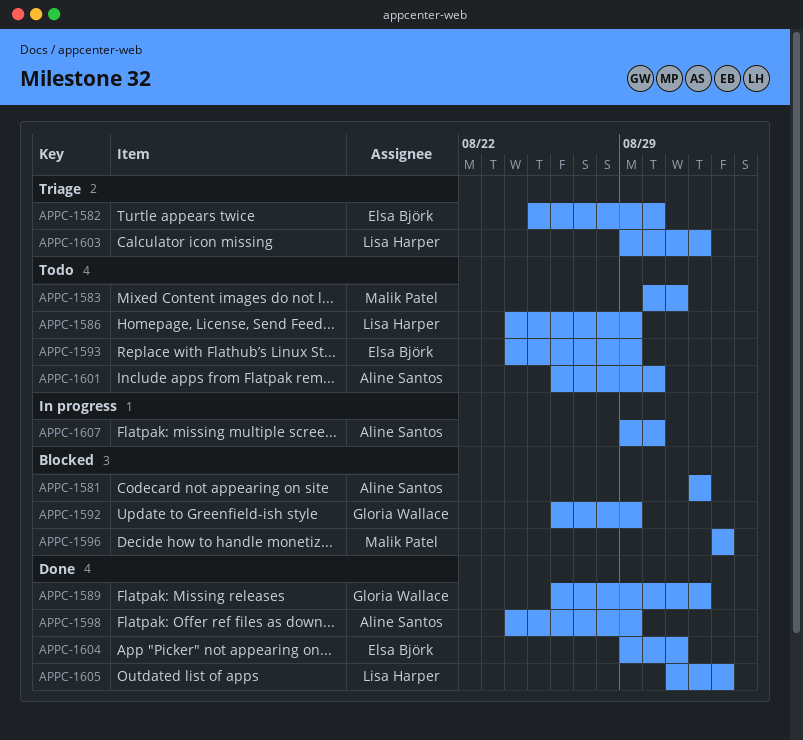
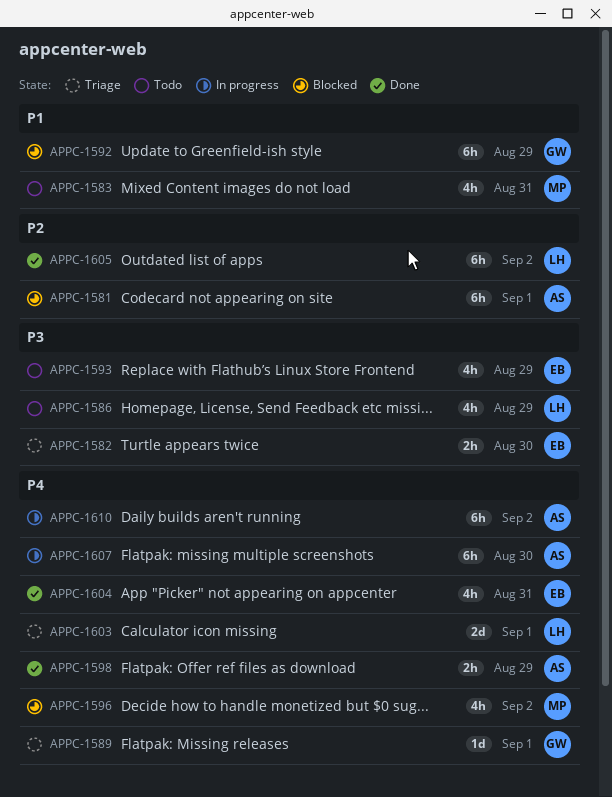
APPC-1589, status: Done -> Triage
APPC-1601: present -> none
APPC-1610: none -> present

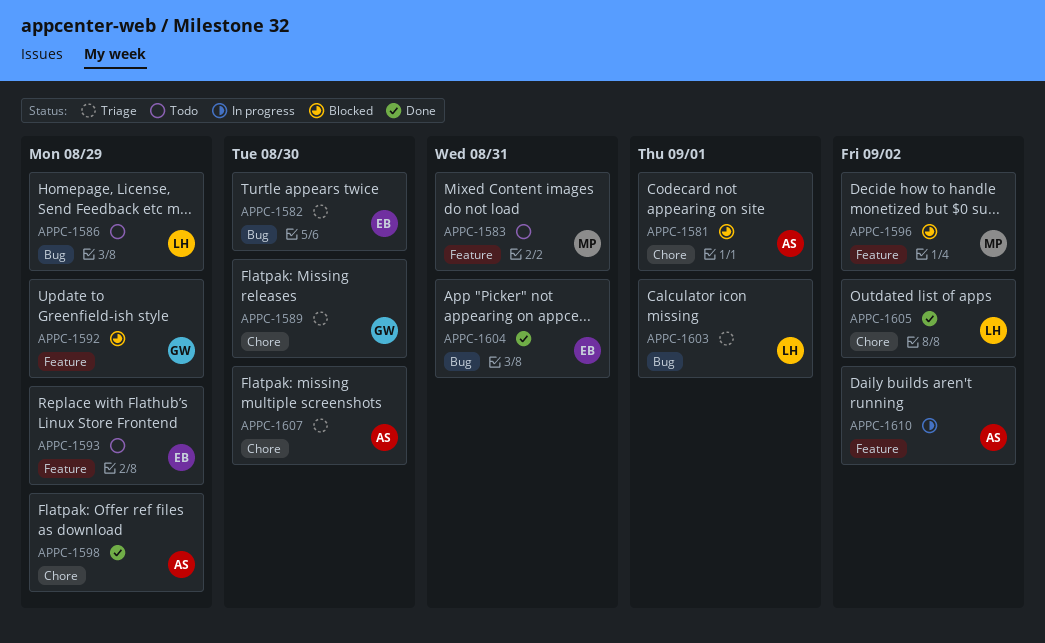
APPC-1589, due: Sep 1 -> Aug 30
APPC-1607, status: In progress -> Triage

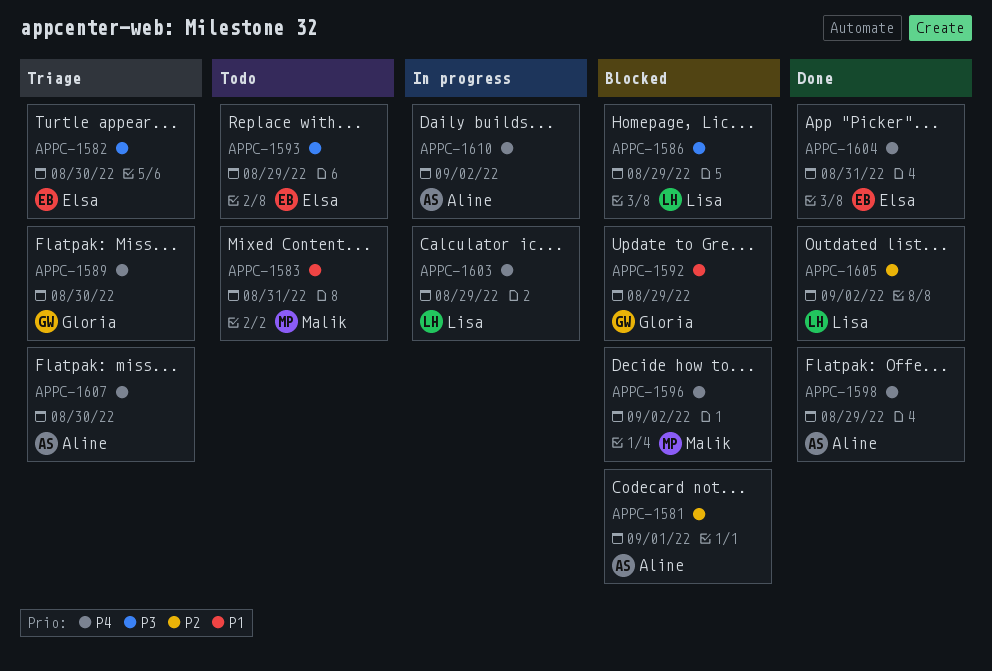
APPC-1586, status: Todo -> Blocked
APPC-1603, status: Triage -> In progress
APPC-1603, due: Sep 1 -> Aug 29

